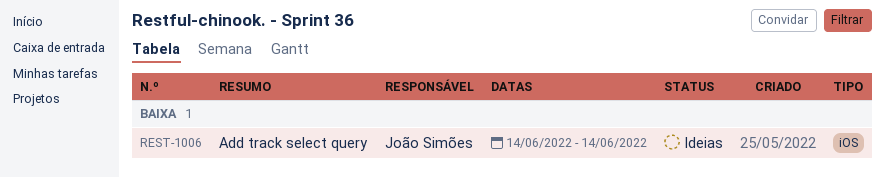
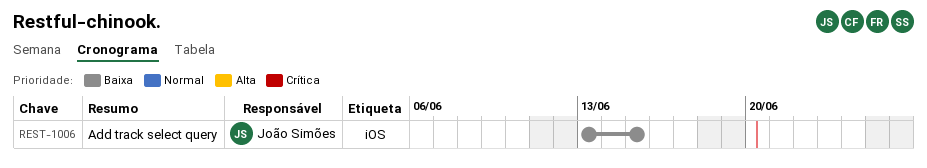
REST-1006, start: Jun 14 -> Jun 13
REST-1006, due: Jun 14 -> Jun 15

